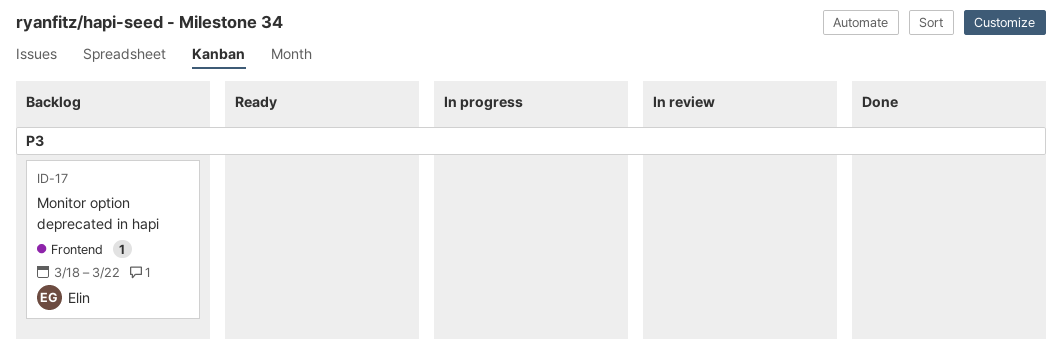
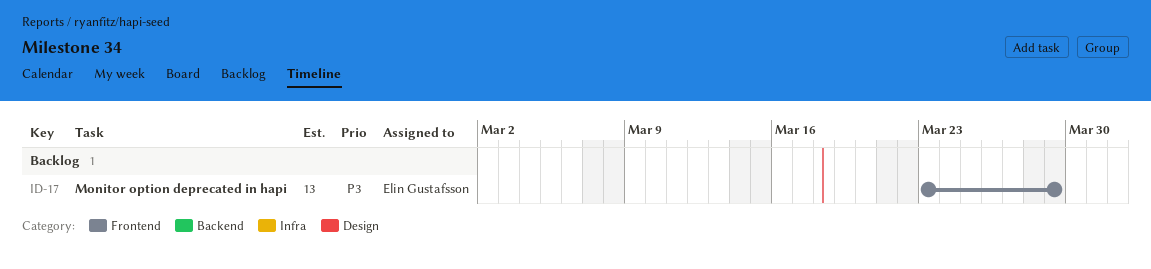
ID-17, estimate: 1 -> 13
ID-17, start: Mar 18 -> Mar 23
ID-17, due: Mar 22 -> Mar 29

